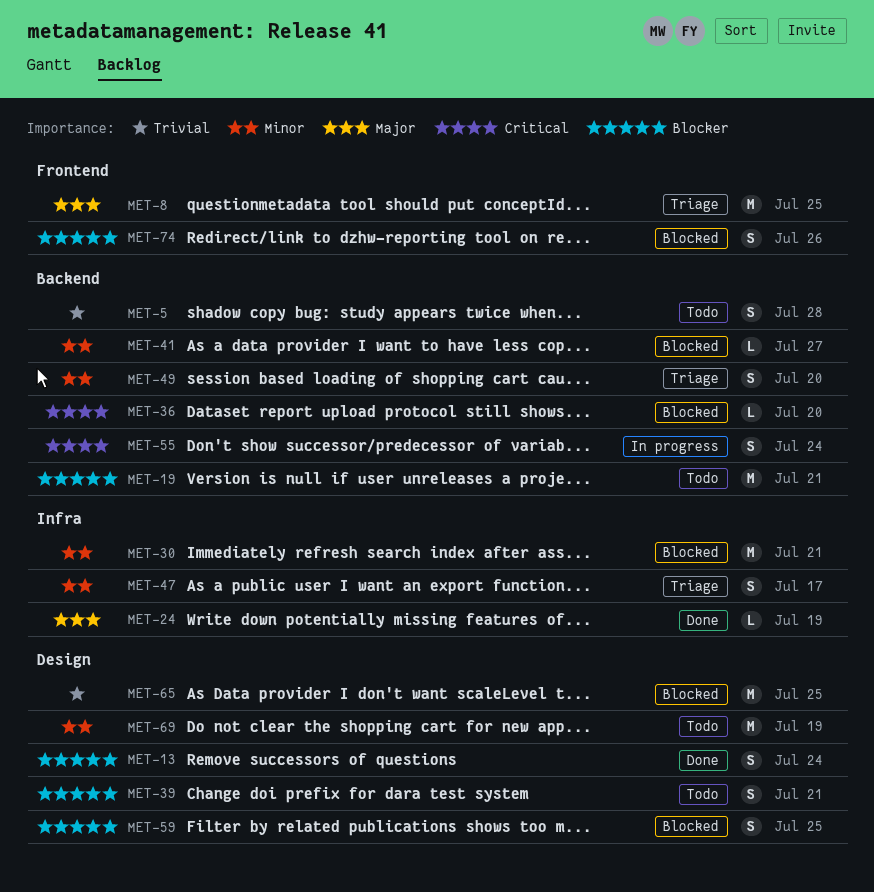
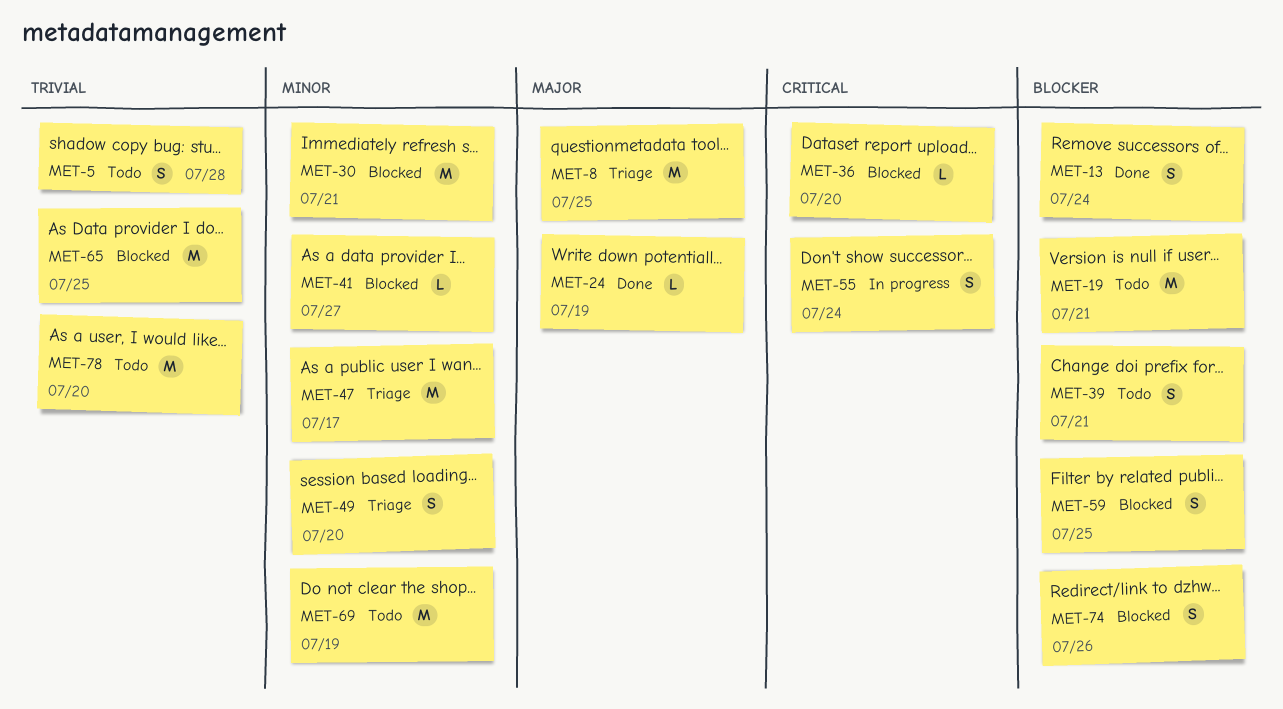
MET-47, estimate: S -> M
MET-78: none -> present

